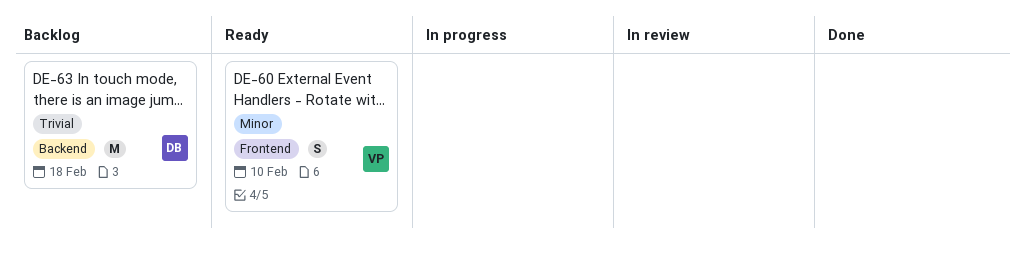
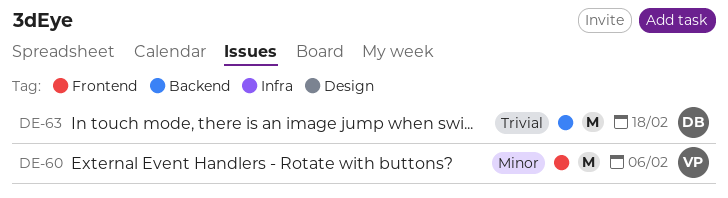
DE-60, estimate: S -> M
DE-60, due: Feb 10 -> Feb 6

